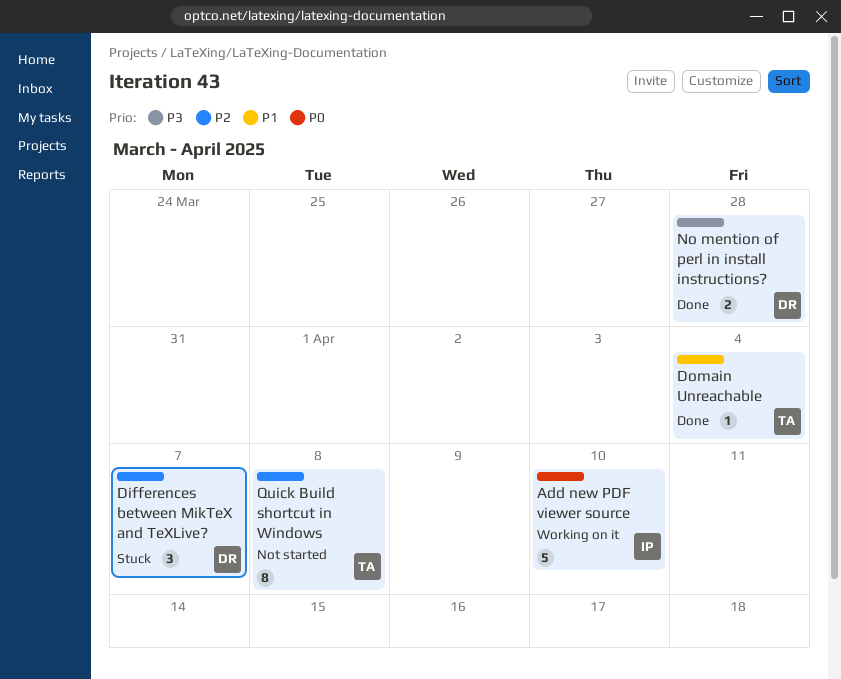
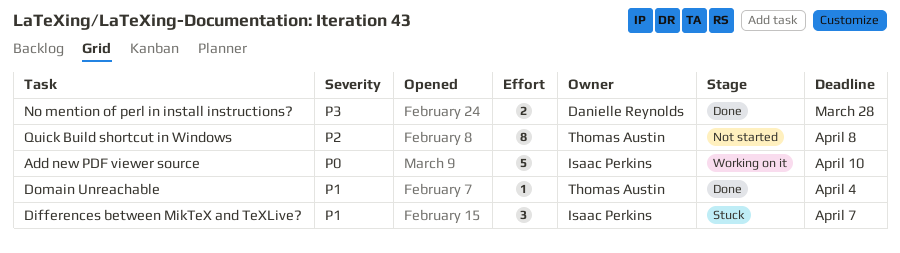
Differences between MikTeX and TeXLive?, owner: Danielle Reynolds -> Isaac Perkins
Differences between MikTeX and TeXLive?, priority: P2 -> P1

